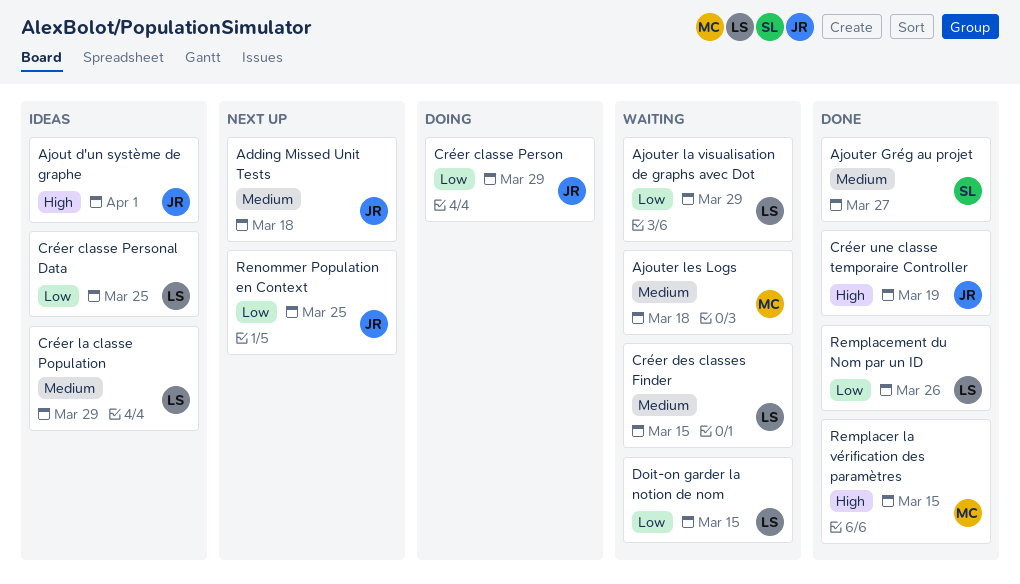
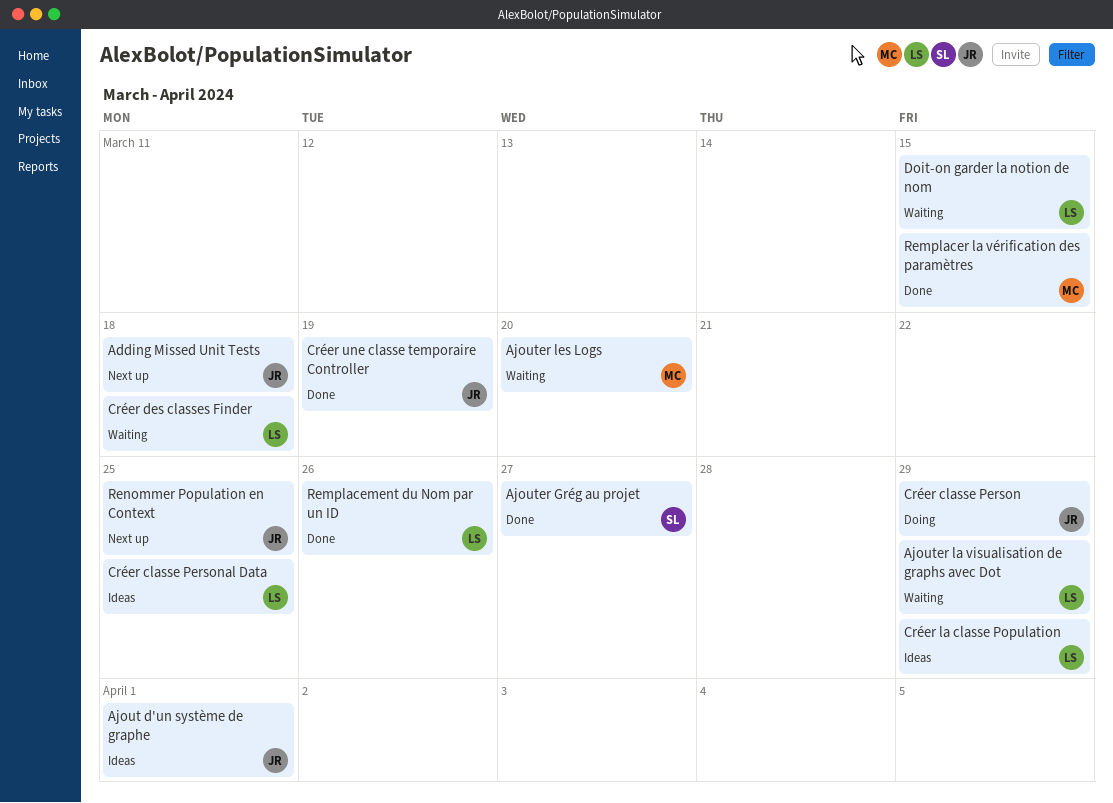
Ajouter les Logs, due: Mar 18 -> Mar 20
Créer des classes Finder, due: Mar 15 -> Mar 18

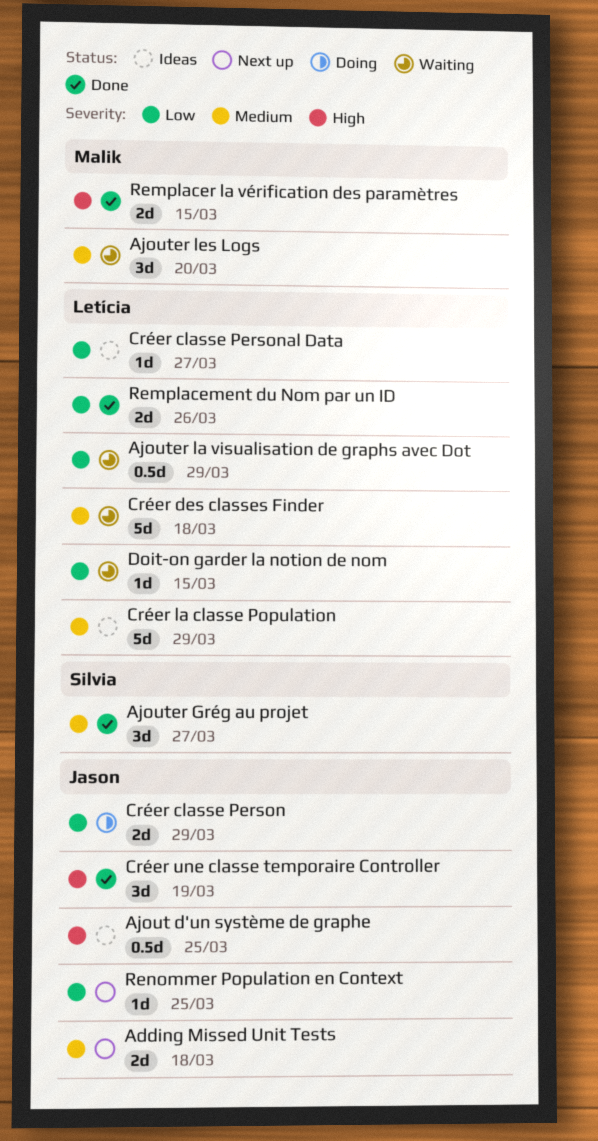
Ajout d'un système de graphe, due: Apr 1 -> Mar 25
Créer classe Personal Data, due: Mar 25 -> Mar 27

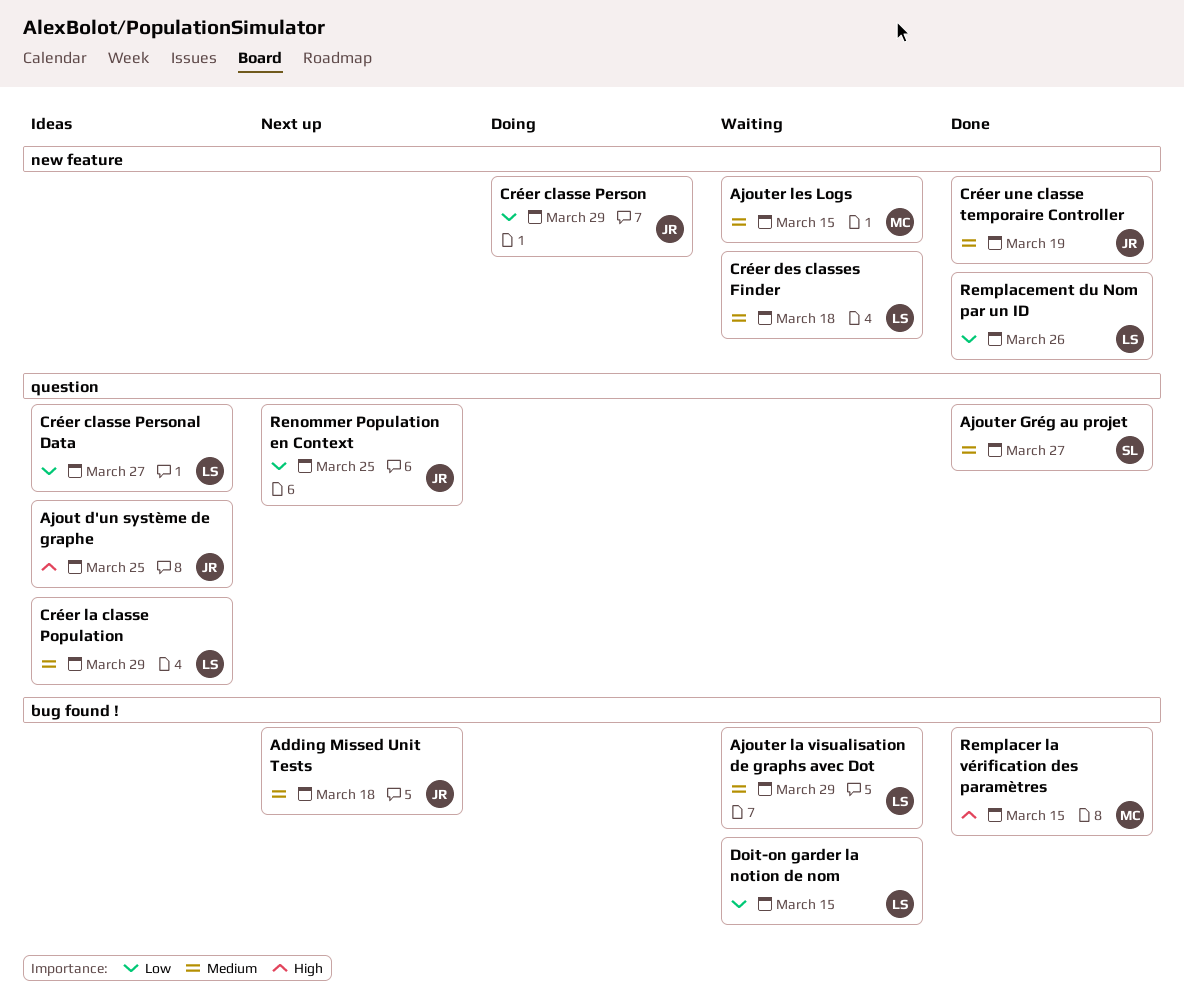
Ajouter la visualisation de graphs avec Dot, priority: Low -> Medium
Ajouter les Logs, due: Mar 20 -> Mar 15
Créer une classe temporaire Controller, priority: High -> Medium

